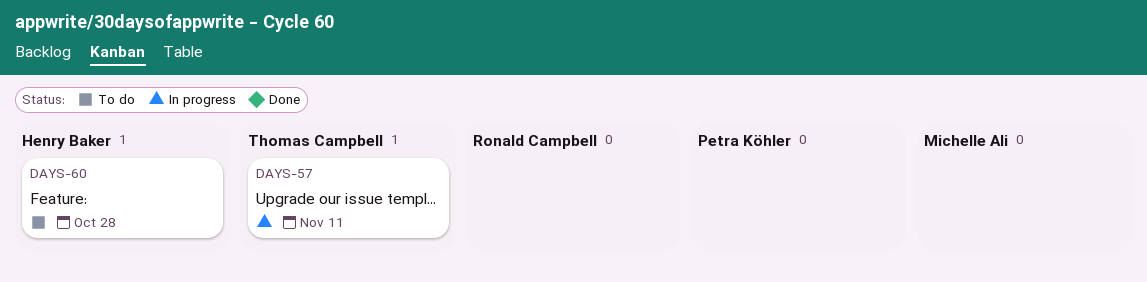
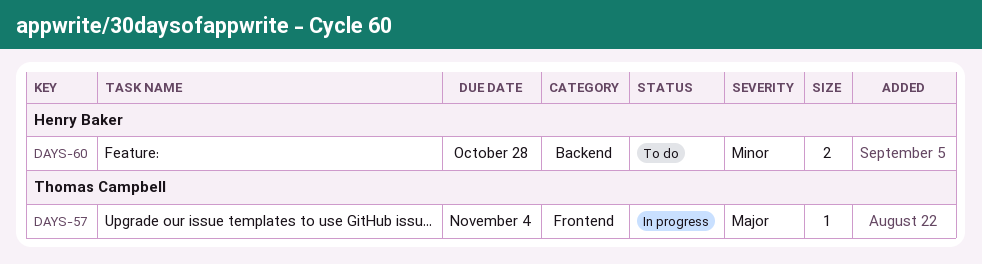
DAYS-57, due: Nov 11 -> Nov 4

